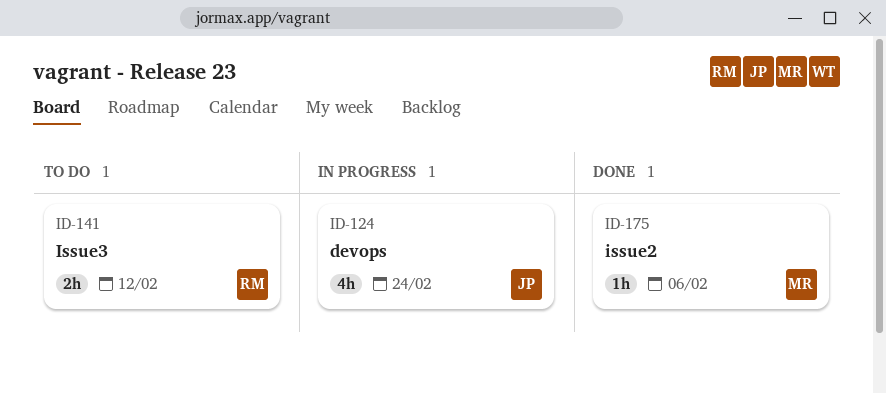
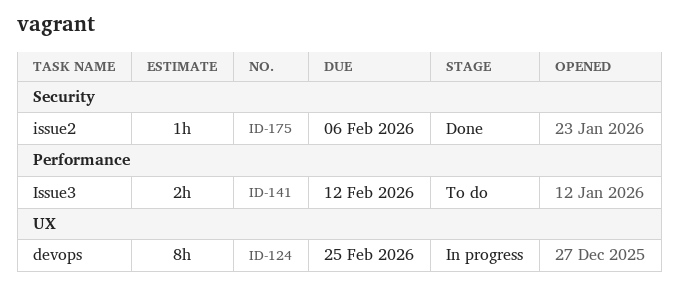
ID-124, estimate: 4h -> 8h
ID-124, due: Feb 24 -> Feb 25

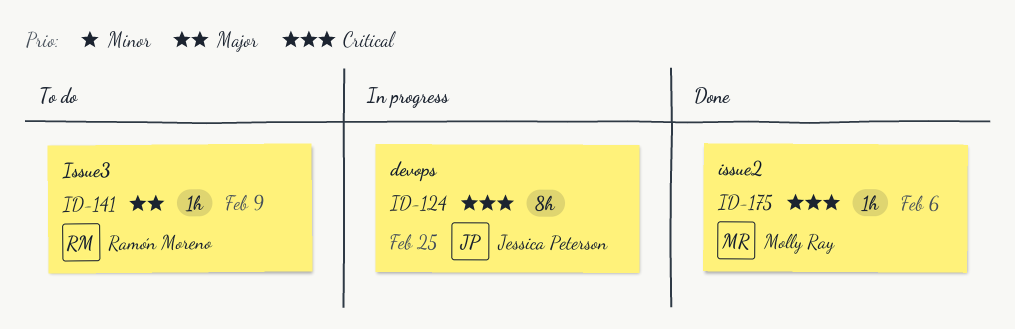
ID-141, estimate: 2h -> 1h
ID-141, due: Feb 12 -> Feb 9

